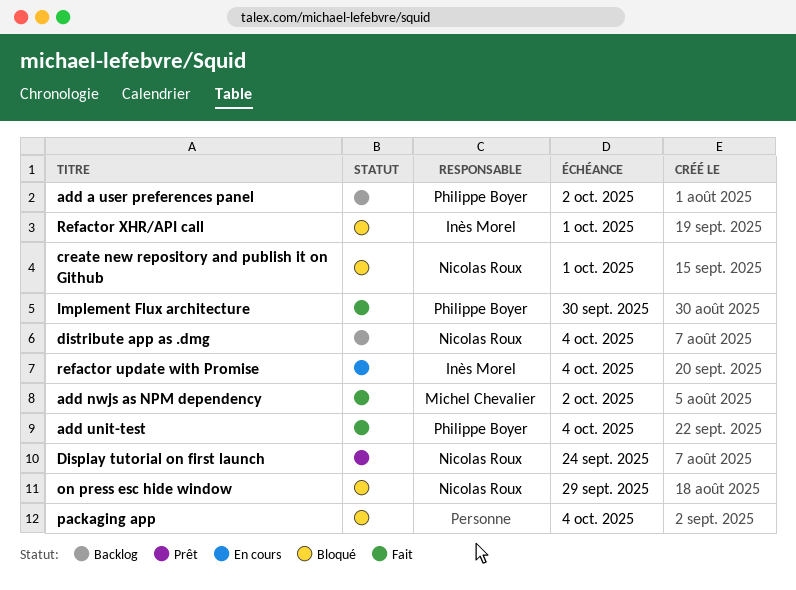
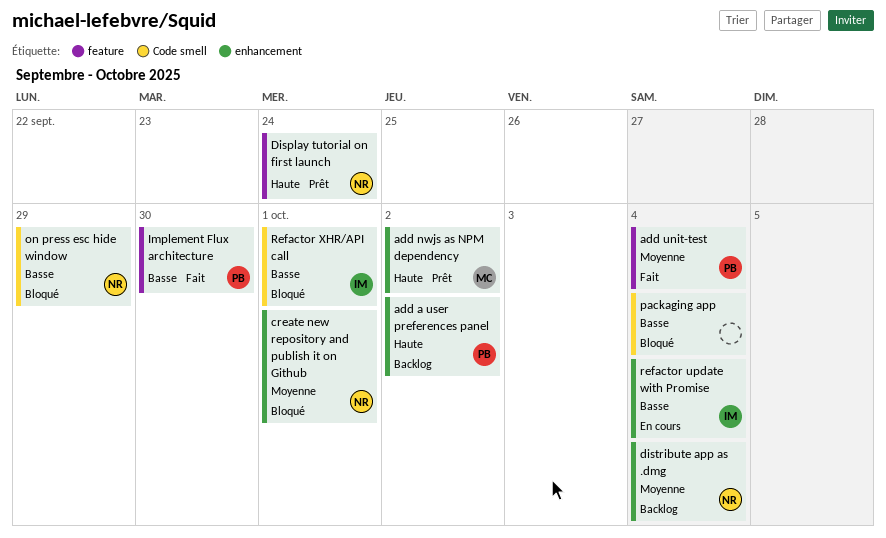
add nwjs as NPM dependency, status: Fait -> Prêt

